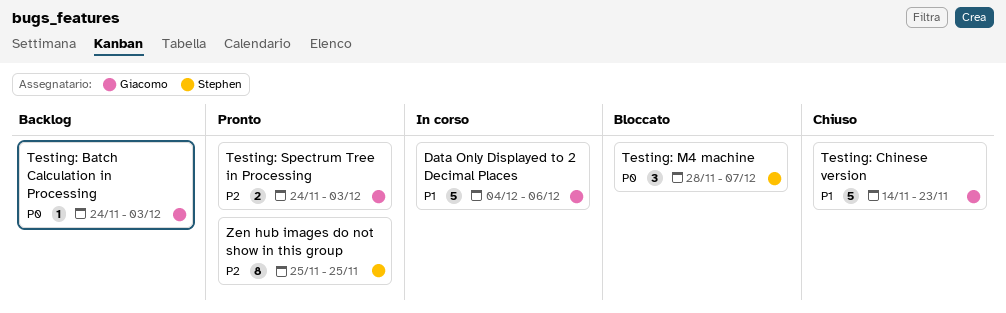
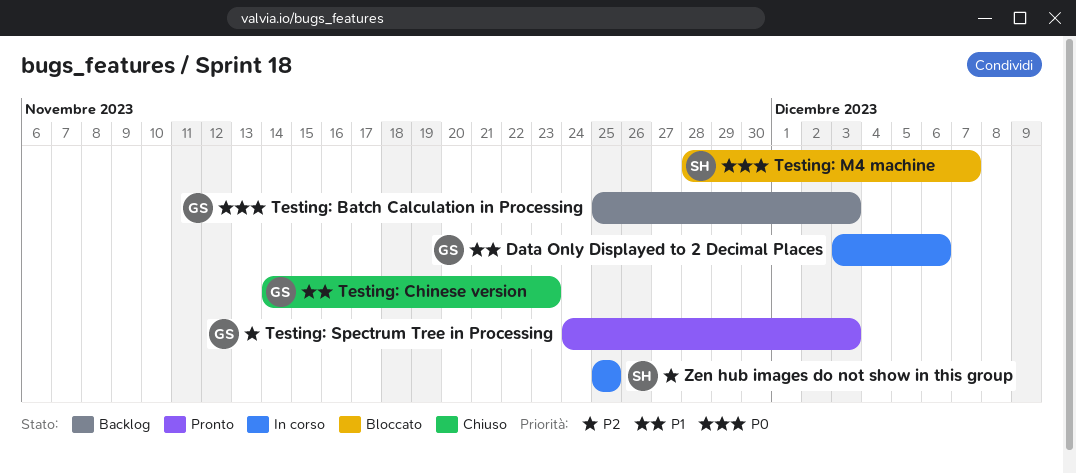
Data Only Displayed to 2 Decimal Places, start: Dec 4 -> Dec 3
Testing: Batch Calculation in Processing, start: Nov 24 -> Nov 25
Zen hub images do not show in this group, status: Pronto -> In corso

